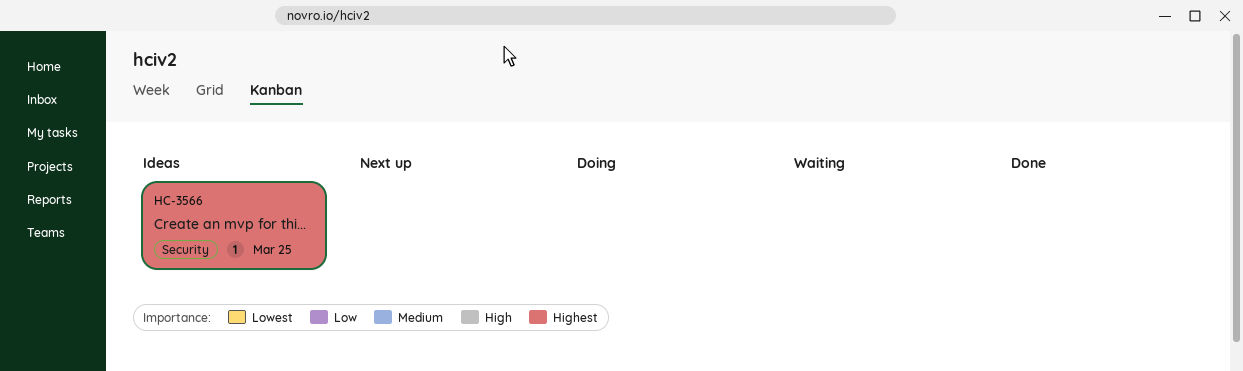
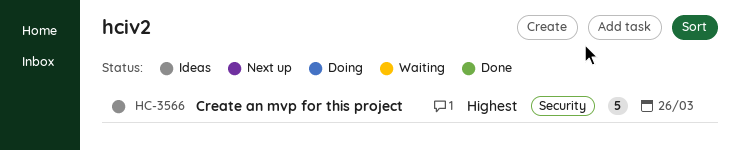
HC-3566, estimate: 1 -> 5
HC-3566, due: Mar 25 -> Mar 26

